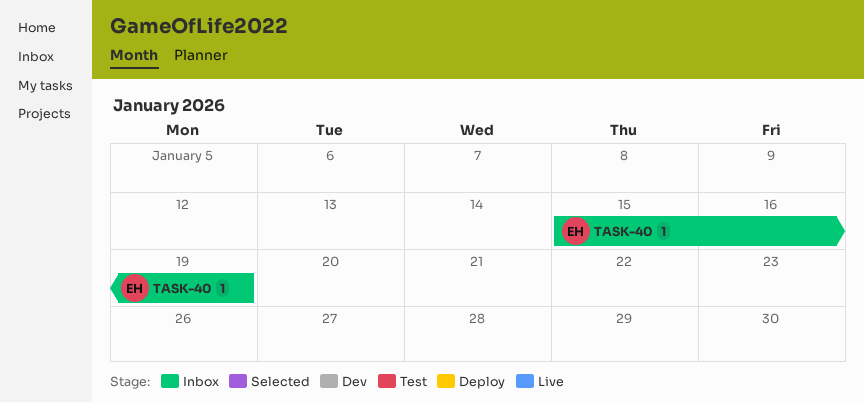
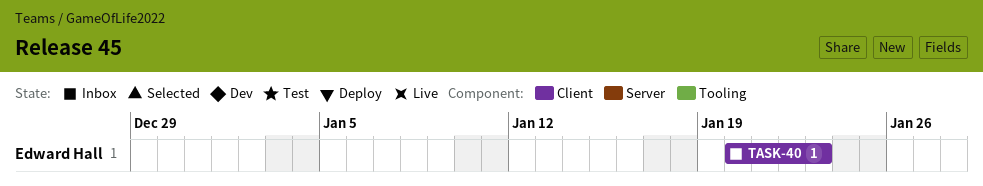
TASK-40, start: Jan 15 -> Jan 20
TASK-40, due: Jan 19 -> Jan 23

